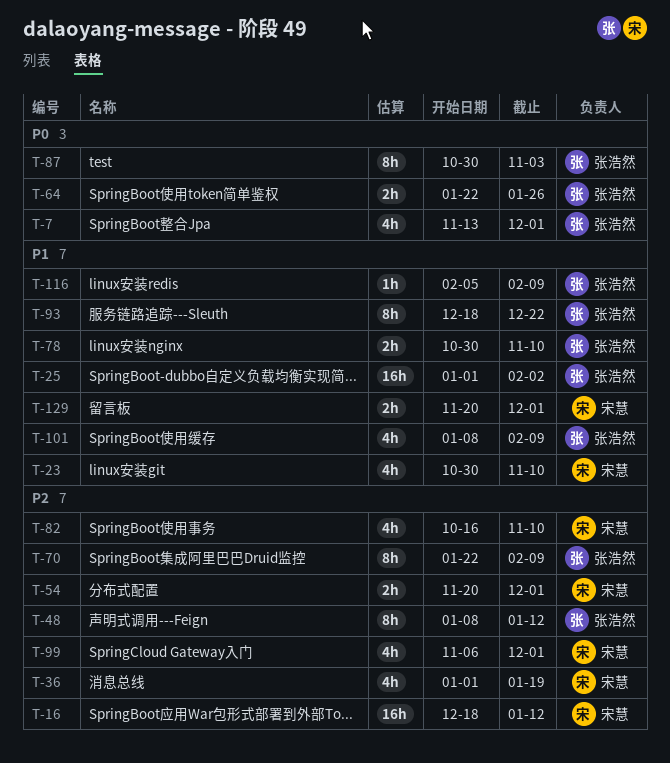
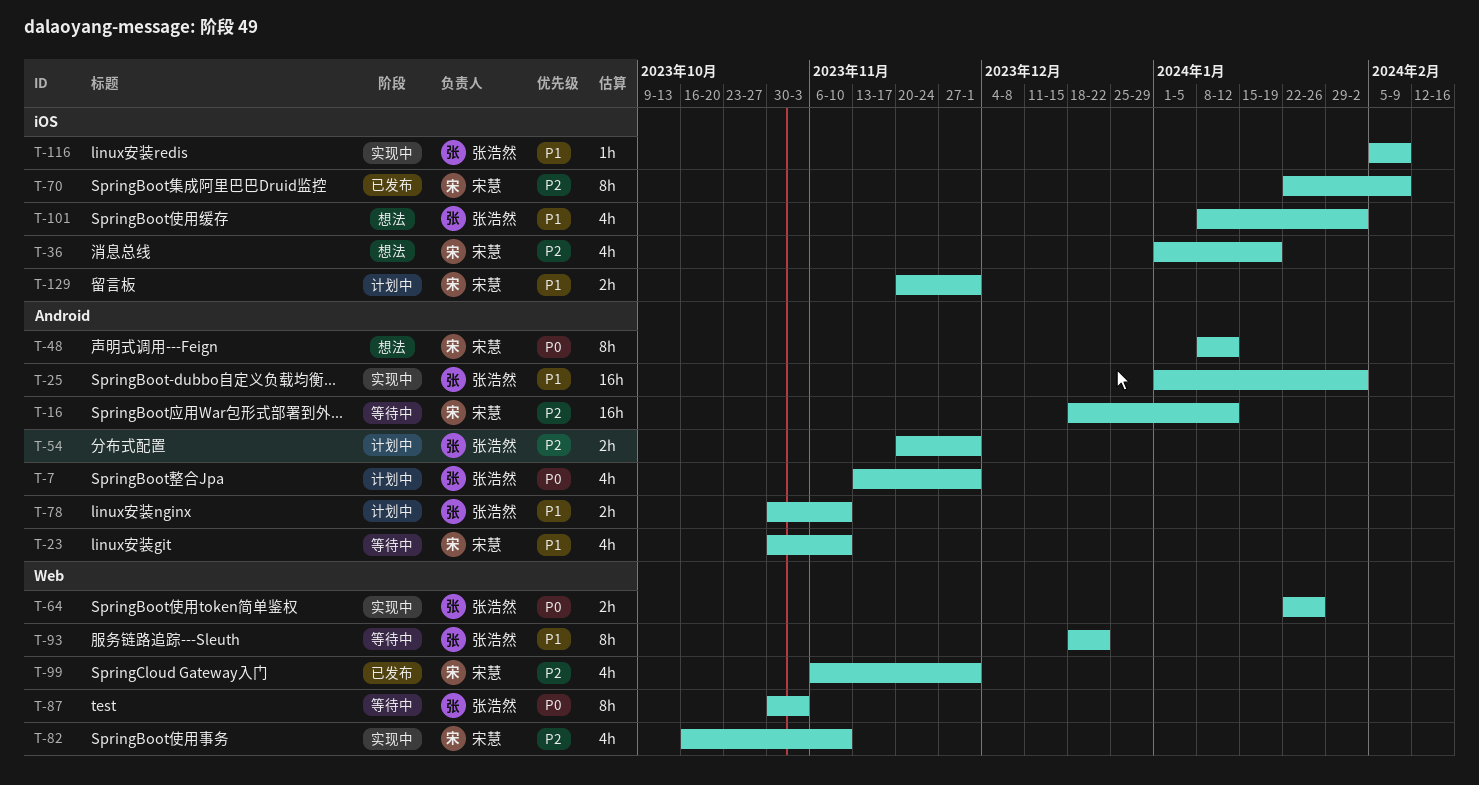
T-48, owner: 张浩然 -> 宋慧
T-48, priority: P2 -> P0
T-54, owner: 宋慧 -> 张浩然
T-70, owner: 张浩然 -> 宋慧
T-101, due: Feb 9 -> Feb 2

